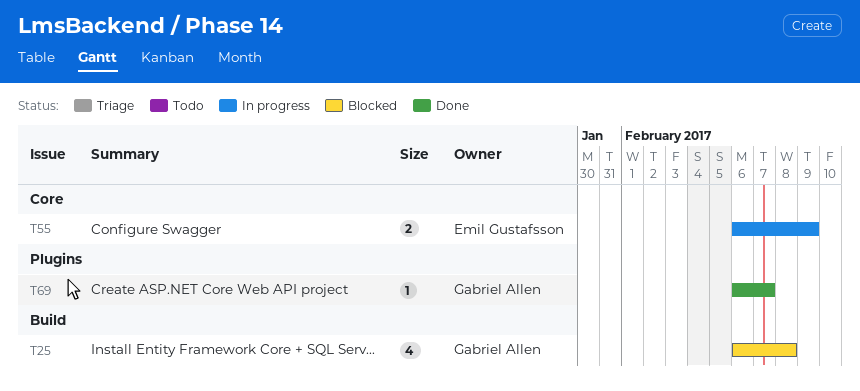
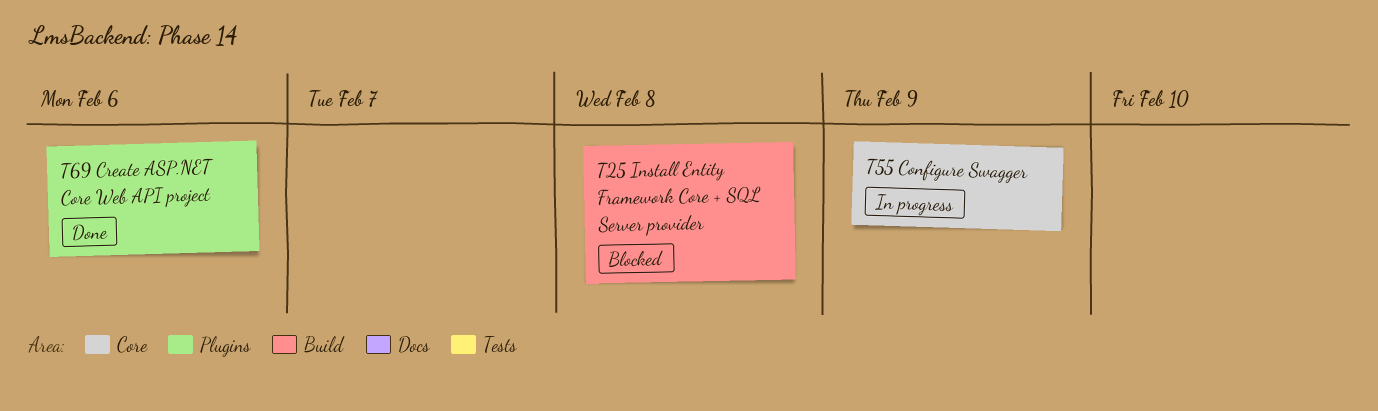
T69, due: Feb 7 -> Feb 6

